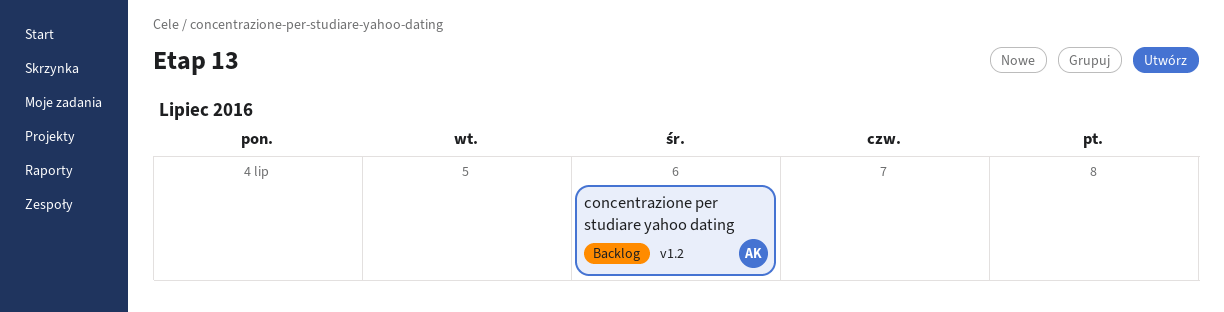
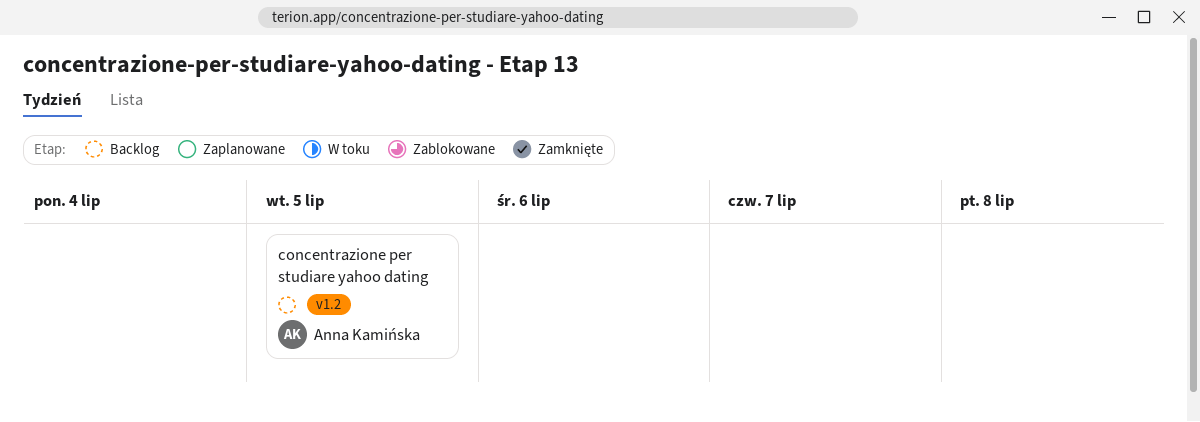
concentrazione per studiare yahoo dating, due: Jul 6 -> Jul 5

